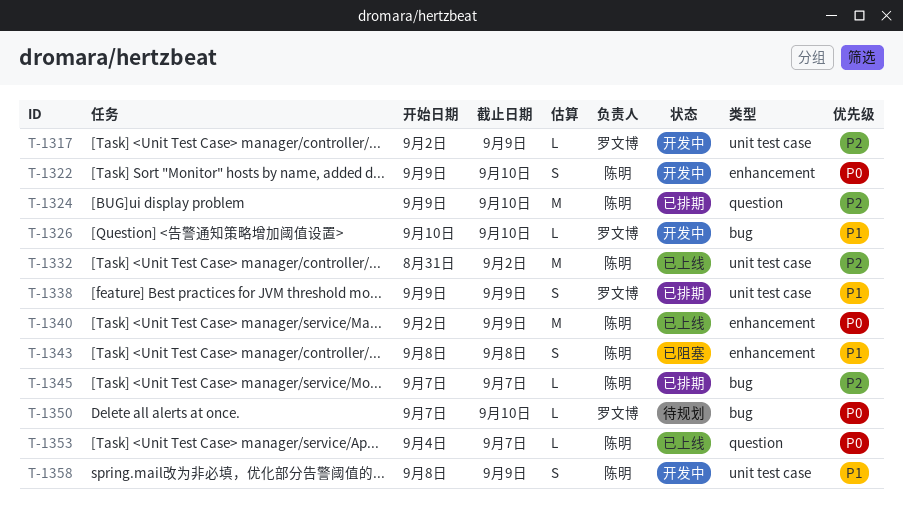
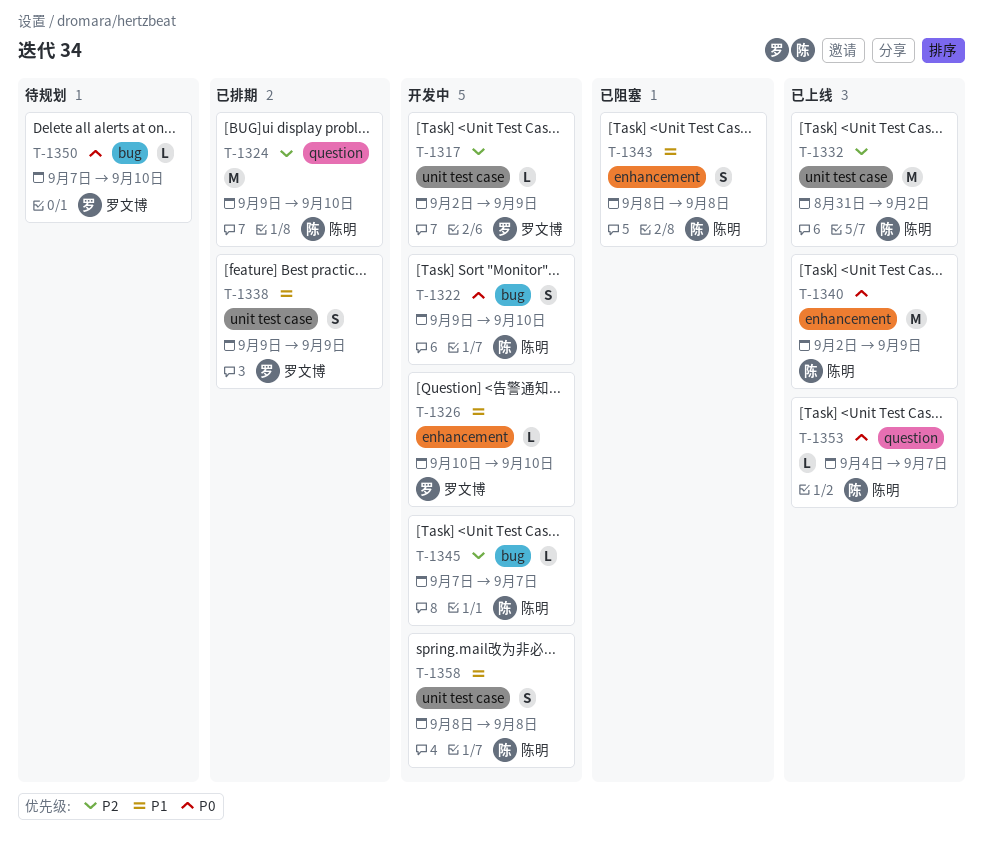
T-1322, label: enhancement -> bug
T-1326, label: bug -> enhancement
T-1345, status: 已排期 -> 开发中
T-1358, due: Sep 9 -> Sep 8

